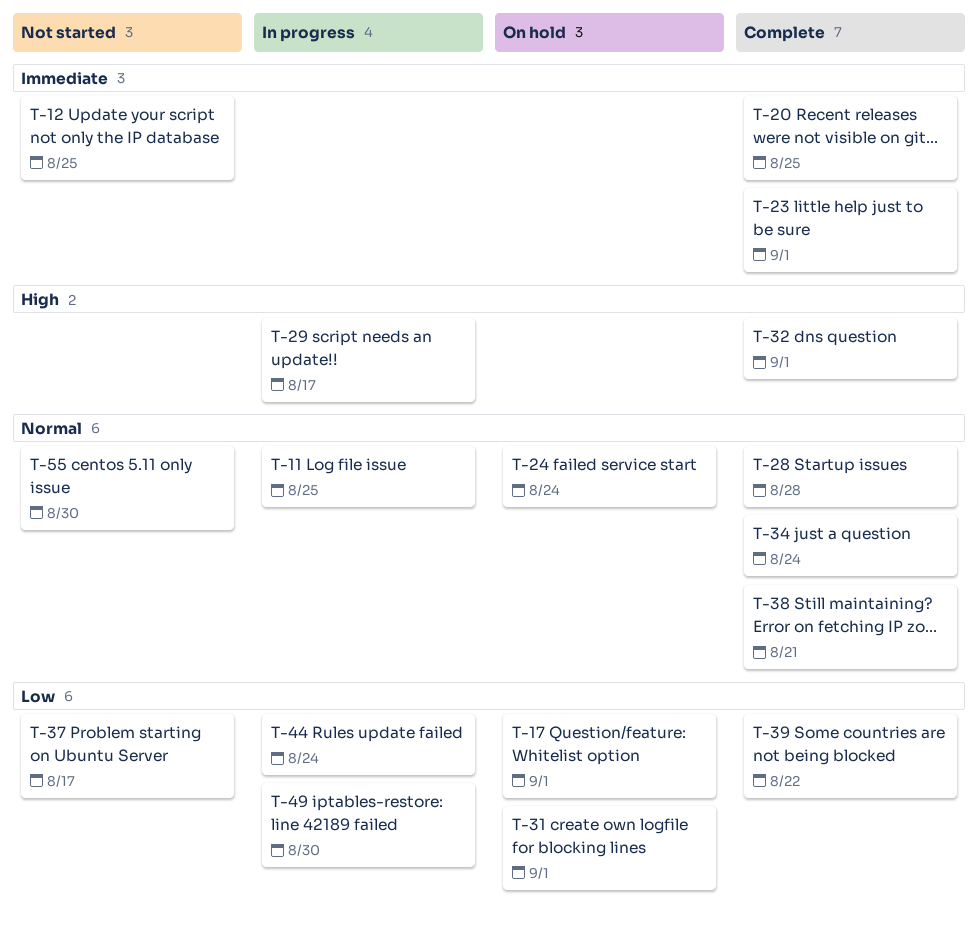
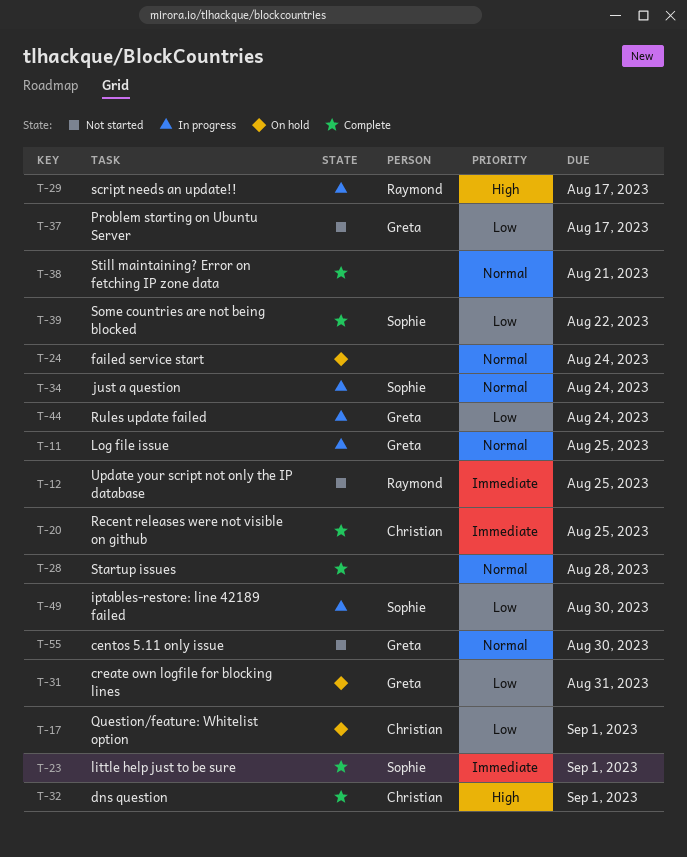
T-31, due: Sep 1 -> Aug 31
T-34, status: Complete -> In progress

